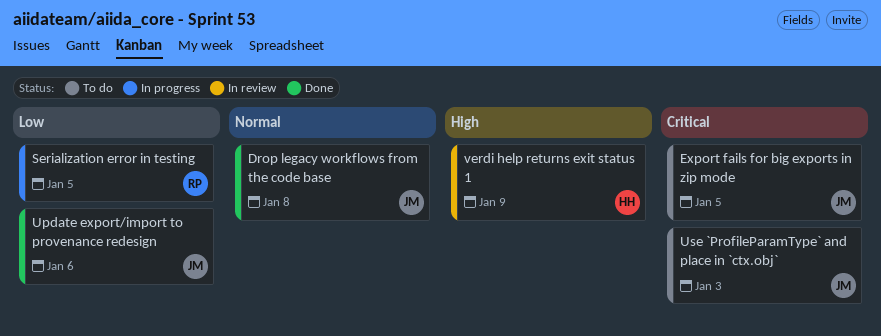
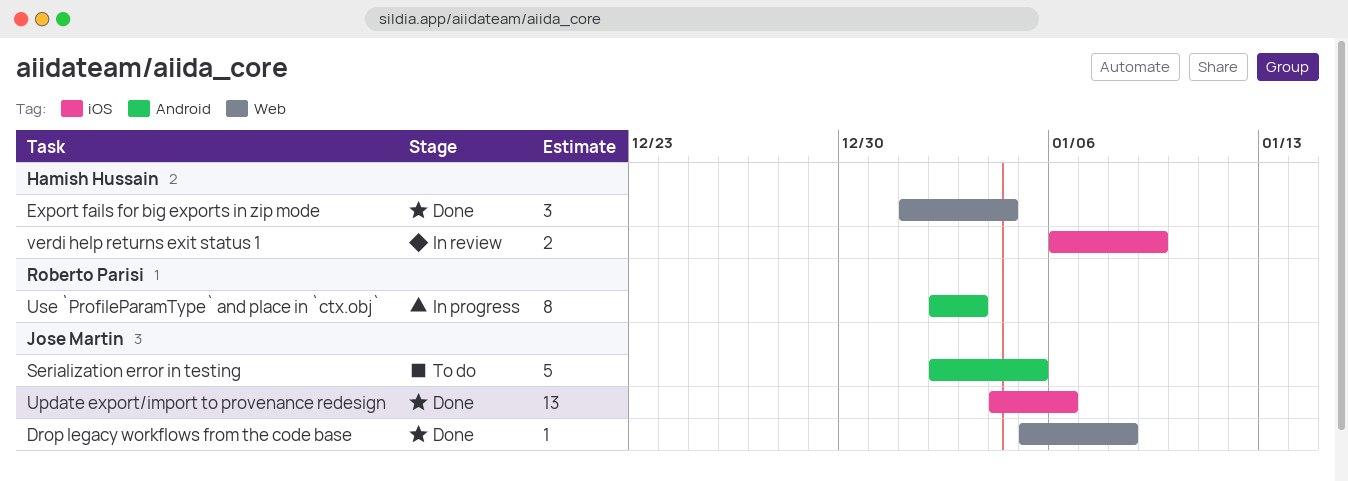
Export fails for big exports in zip mode, status: To do -> Done
Export fails for big exports in zip mode, owner: Jose Martin -> Hamish Hussain
Export fails for big exports in zip mode, due: Jan 5 -> Jan 4
Serialization error in testing, status: In progress -> To do
Serialization error in testing, owner: Roberto Parisi -> Jose Martin
Use `ProfileParamType` and place in `ctx.obj`, status: To do -> In progress
Use `ProfileParamType` and place in `ctx.obj`, owner: Jose Martin -> Roberto Parisi

